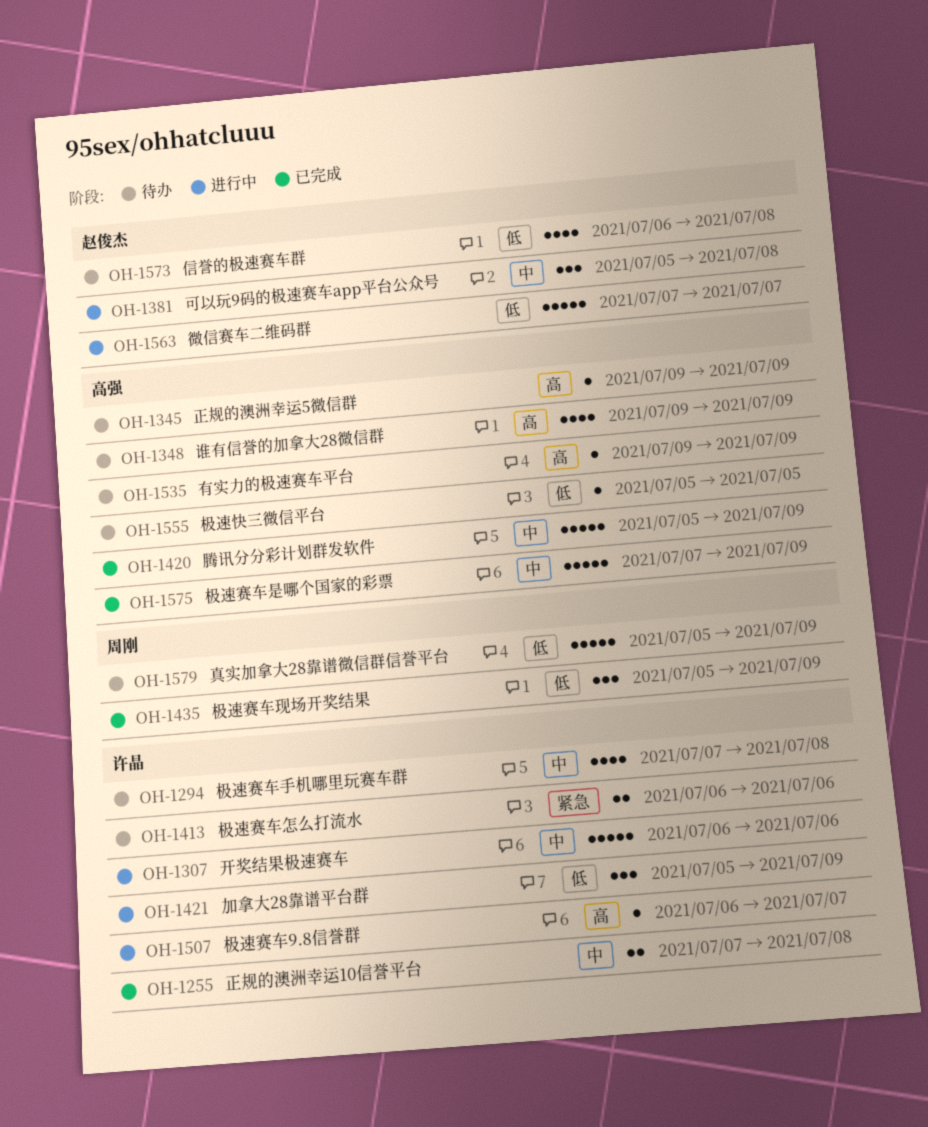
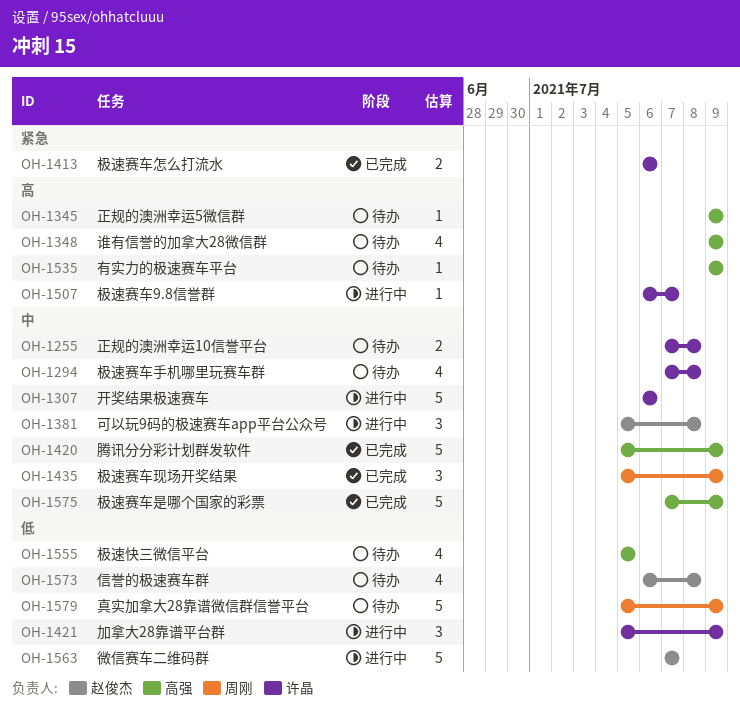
OH-1255, status: 已完成 -> 待办
OH-1413, status: 待办 -> 已完成
OH-1435, priority: 低 -> 中
OH-1555, estimate: 1 -> 4

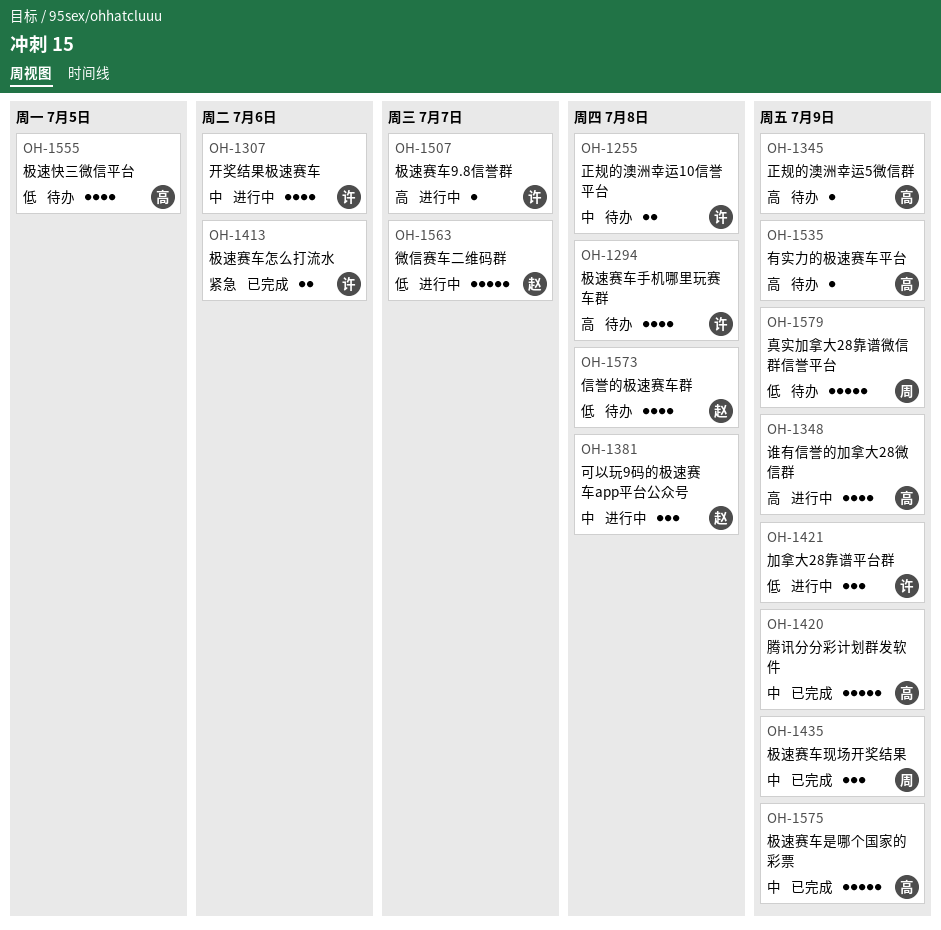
OH-1294, priority: 中 -> 高
OH-1307, estimate: 5 -> 4
OH-1348, status: 待办 -> 进行中

